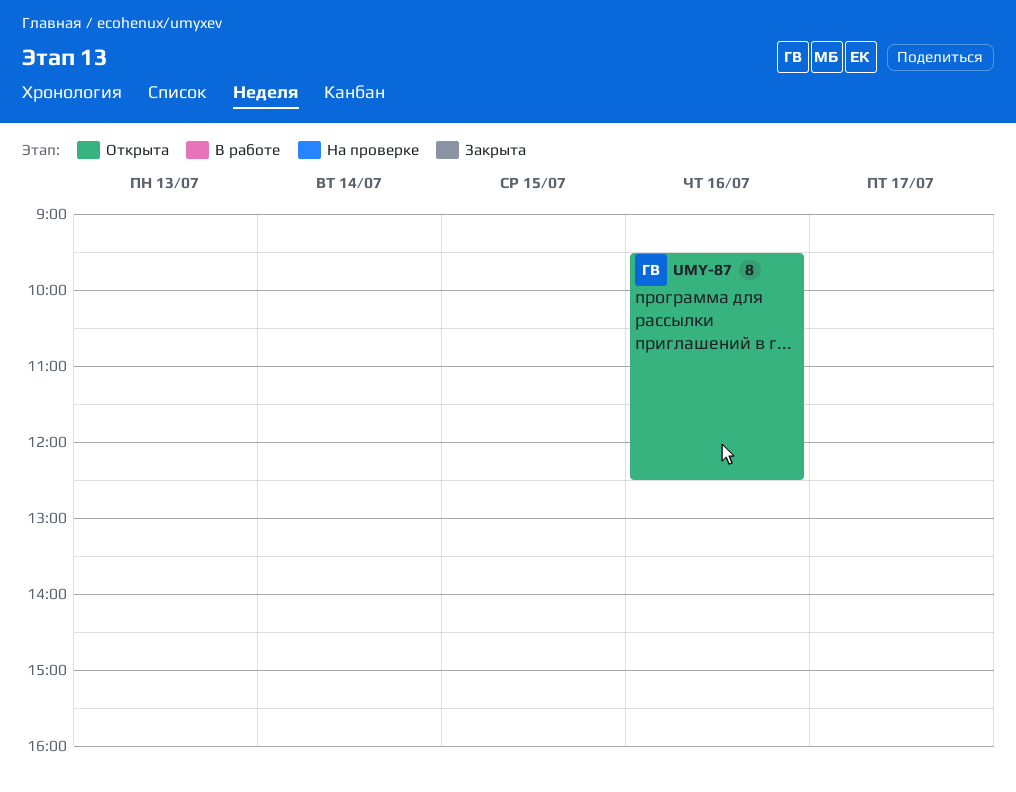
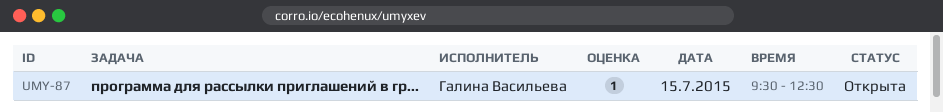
UMY-87, estimate: 8 -> 1
UMY-87, day: Jul 16 -> Jul 15

